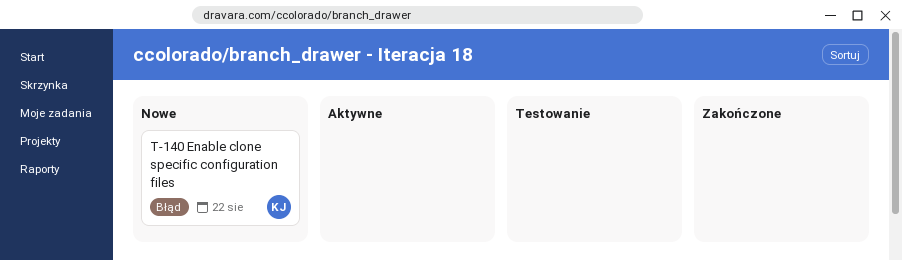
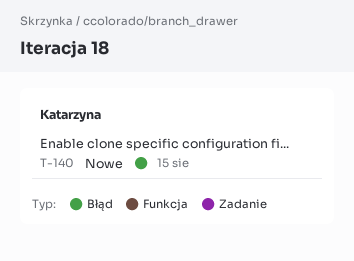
T-140, due: Aug 22 -> Aug 15

